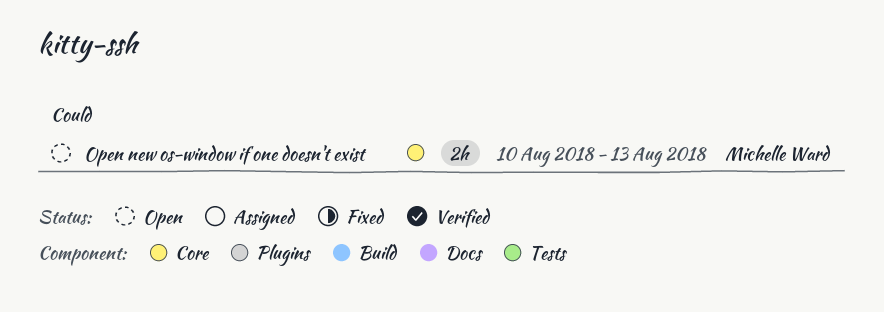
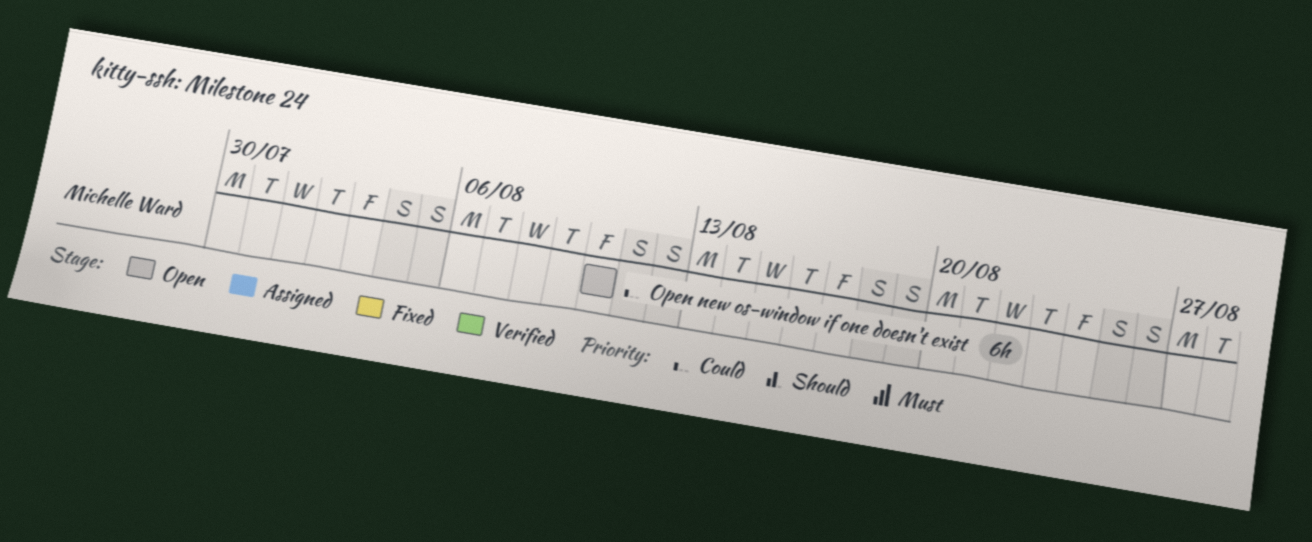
Open new os-window if one doesn't exist, estimate: 2h -> 6h
Open new os-window if one doesn't exist, due: Aug 13 -> Aug 10

